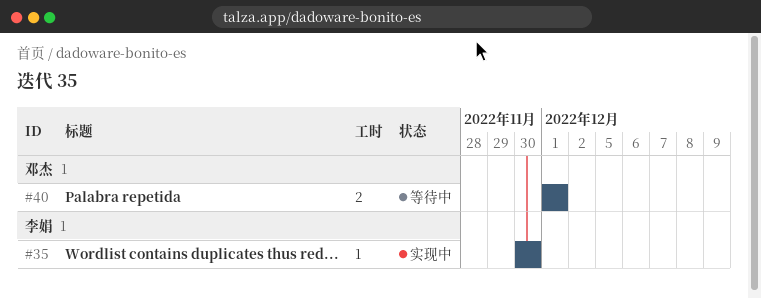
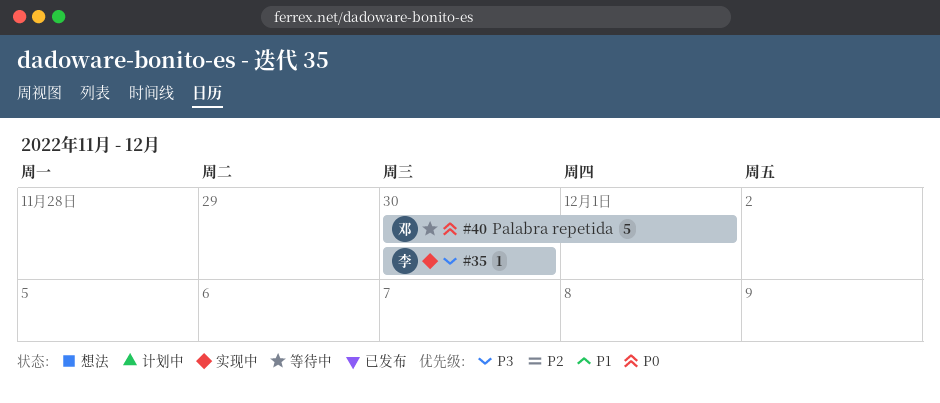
#40, estimate: 2 -> 5
#40, start: Dec 1 -> Nov 30

